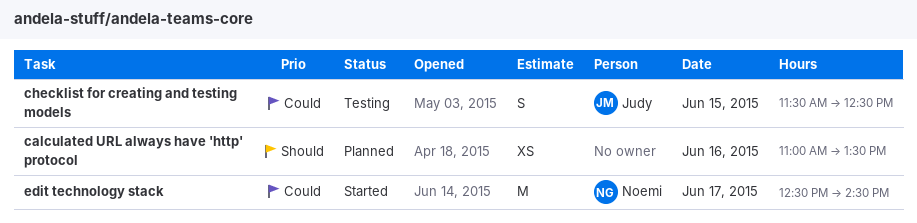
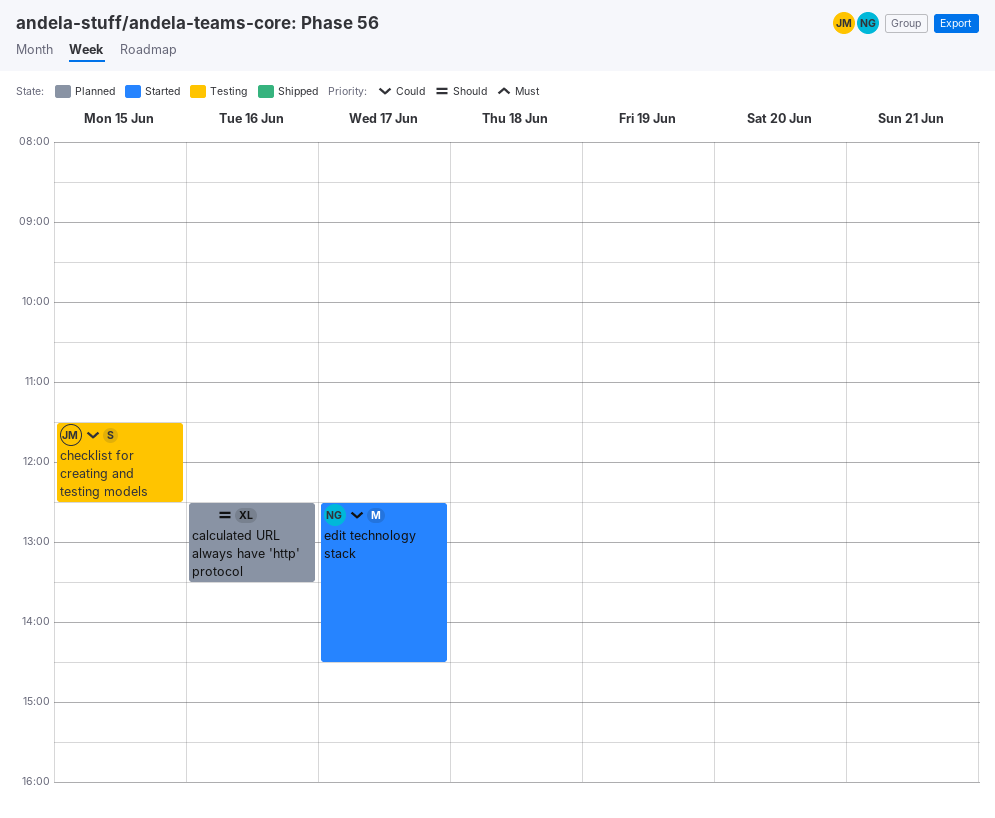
calculated URL always have 'http' protocol, estimate: XS -> XL
calculated URL always have 'http' protocol, begins: 11:00 -> 12:30

